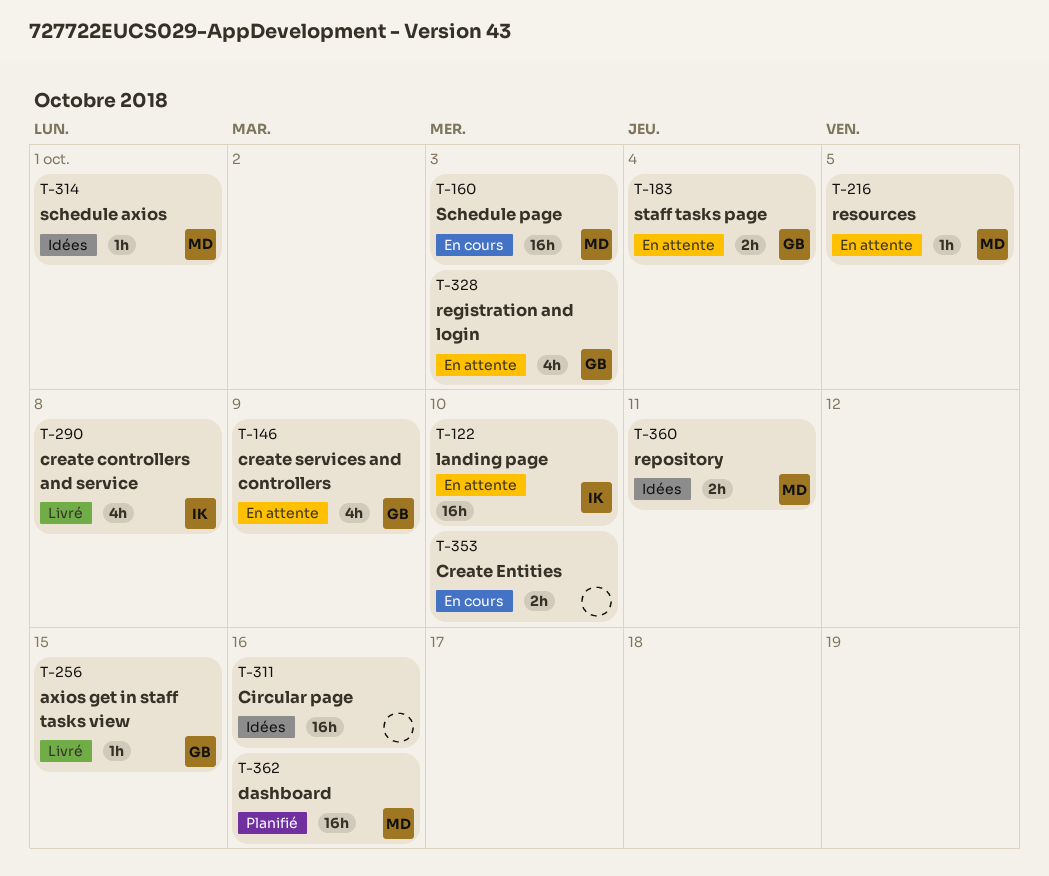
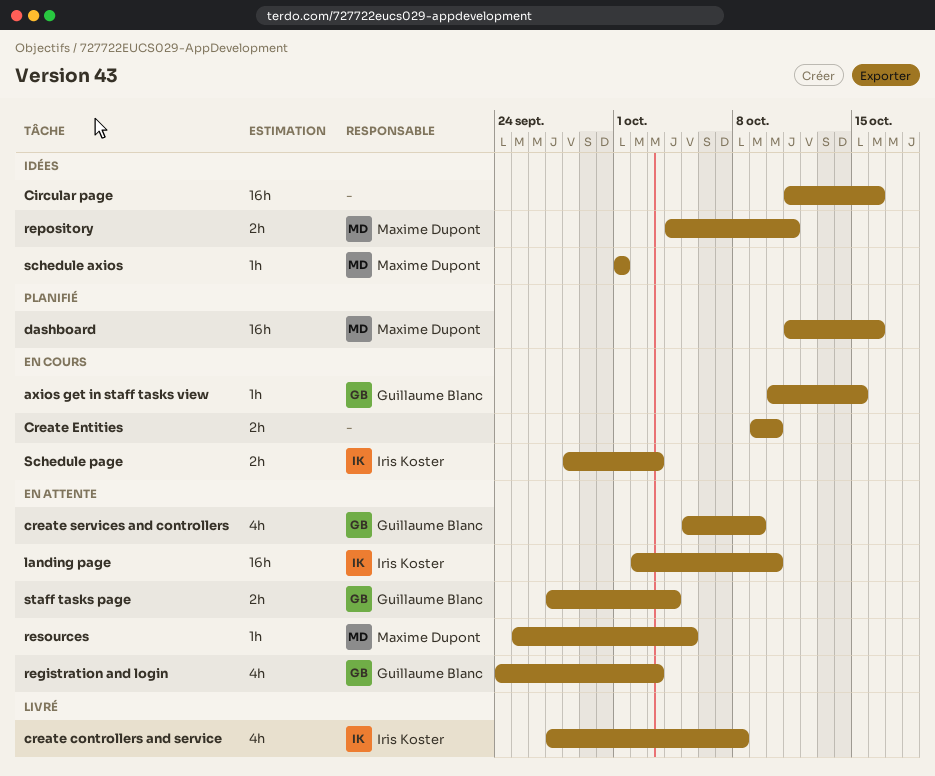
axios get in staff tasks view, status: Livré -> En cours
Schedule page, owner: Maxime Dupont -> Iris Koster
Schedule page, estimate: 16h -> 2h

